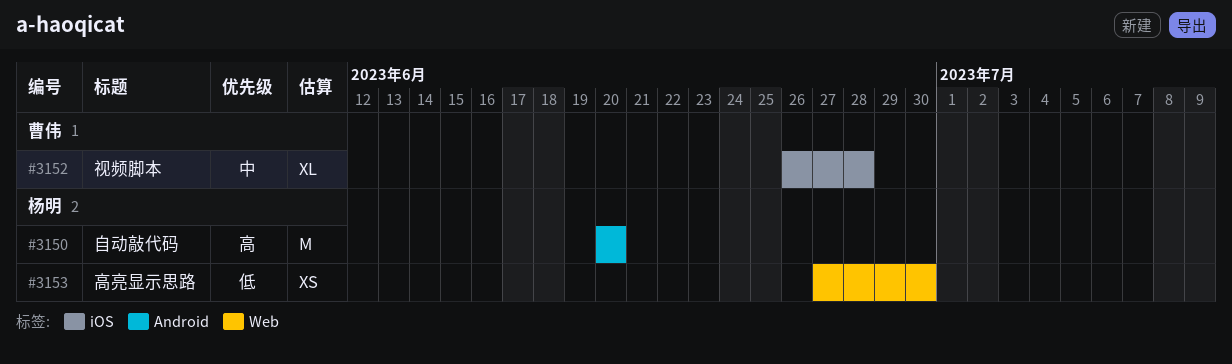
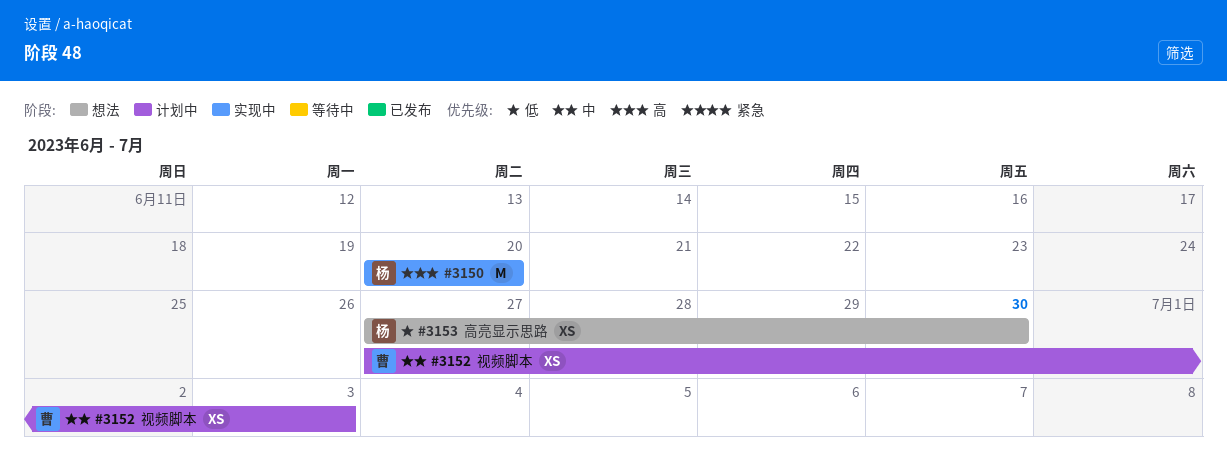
#3152, estimate: XL -> XS
#3152, start: Jun 26 -> Jun 27
#3152, due: Jun 28 -> Jul 3

